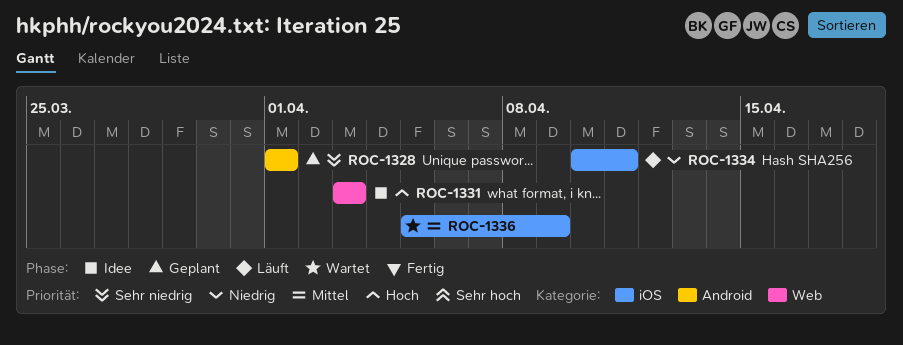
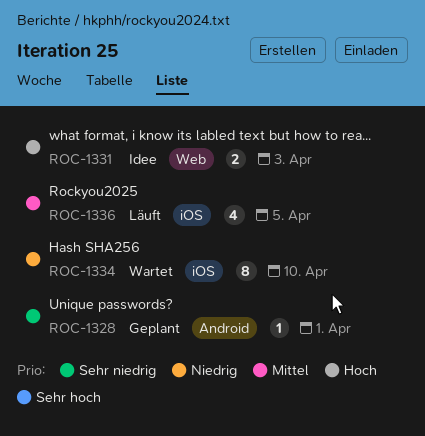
ROC-1334, status: Läuft -> Wartet
ROC-1334, due: Apr 11 -> Apr 10
ROC-1336, status: Wartet -> Läuft
ROC-1336, due: Apr 9 -> Apr 5

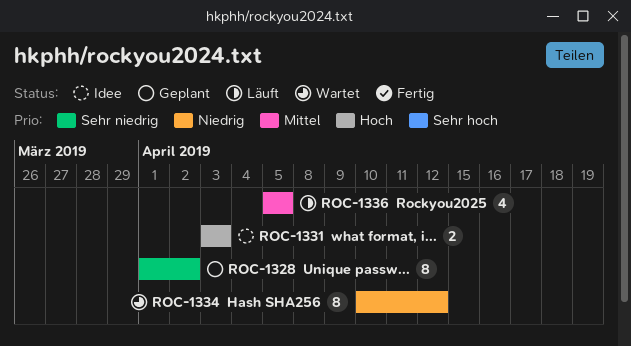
ROC-1328, estimate: 1 -> 8
ROC-1328, due: Apr 1 -> Apr 2
ROC-1334, due: Apr 10 -> Apr 12

